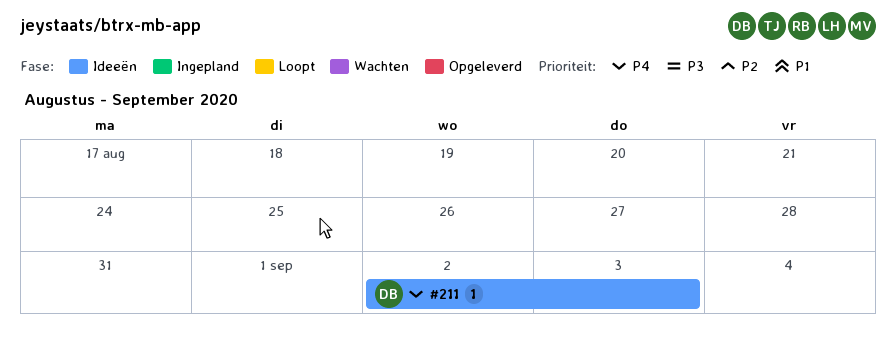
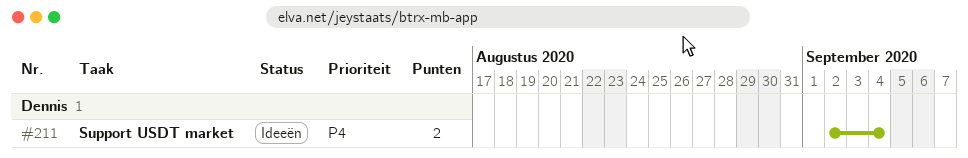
#211, estimate: 1 -> 2
#211, due: Sep 3 -> Sep 4

